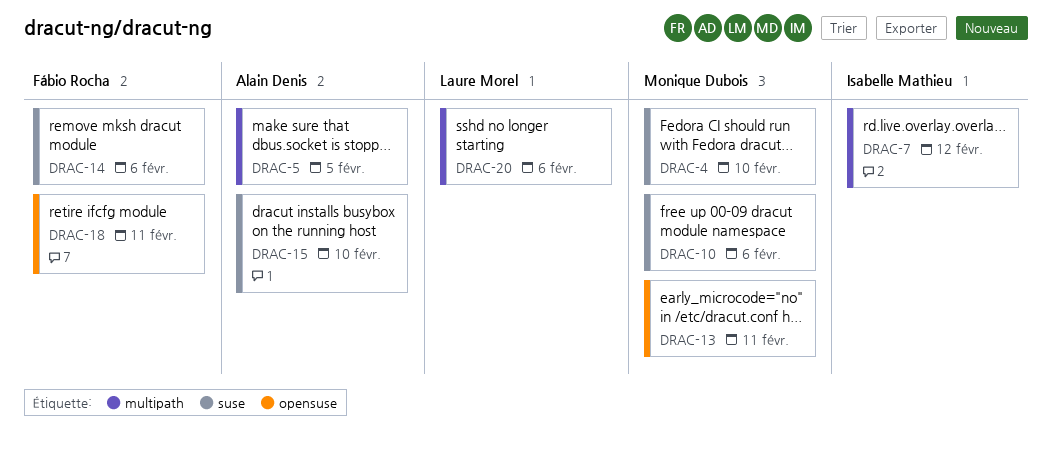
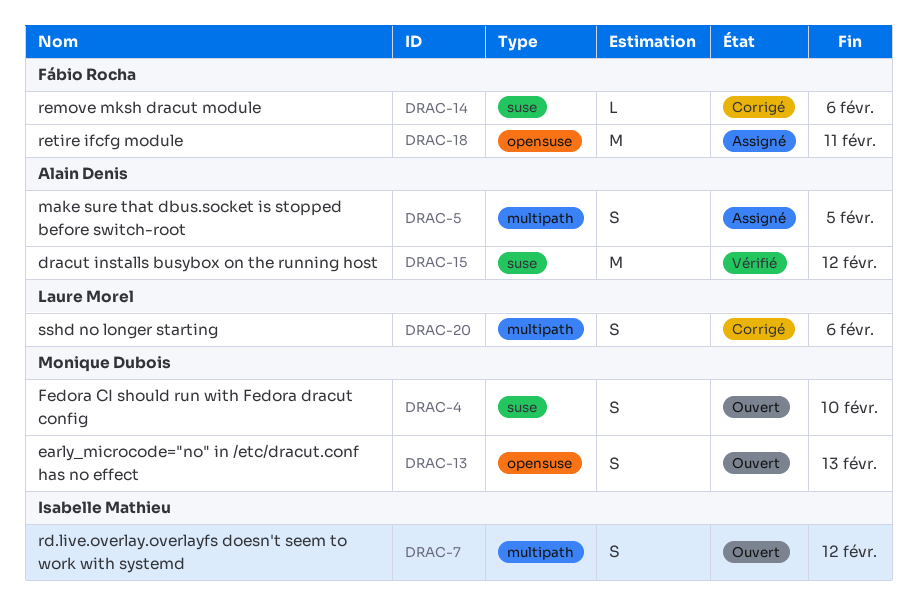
DRAC-10: present -> none
DRAC-13, due: Feb 11 -> Feb 13
DRAC-15, due: Feb 10 -> Feb 12

